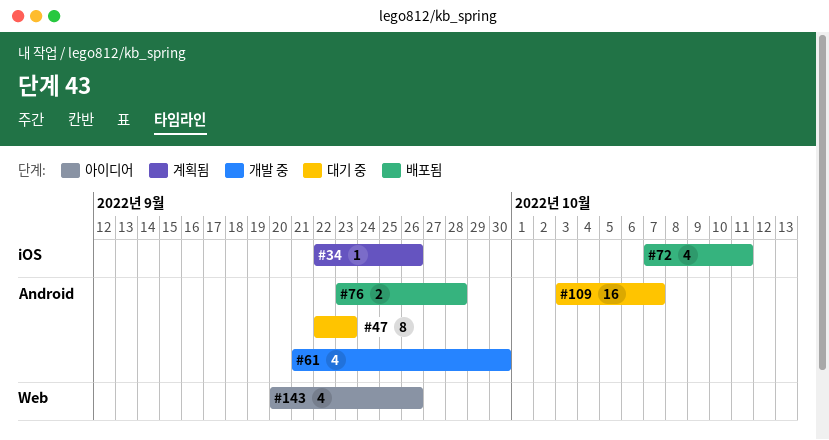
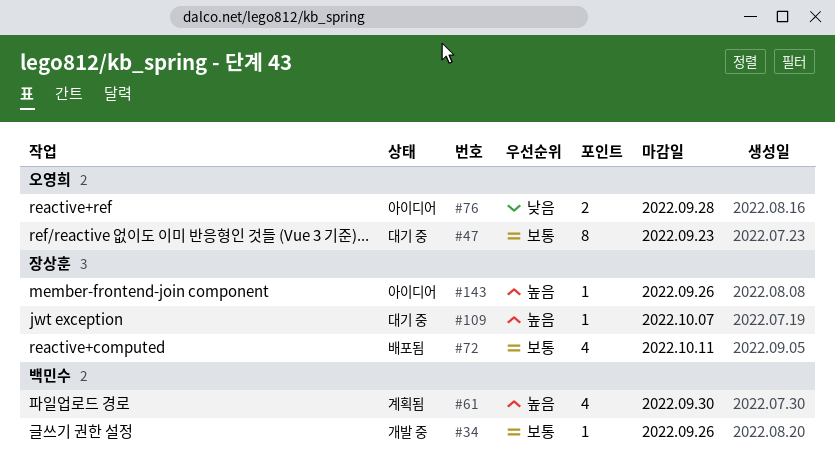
#34, status: 계획됨 -> 개발 중
#61, status: 개발 중 -> 계획됨
#76, status: 배포됨 -> 아이디어
#109, estimate: 16 -> 1
#143, estimate: 4 -> 1

